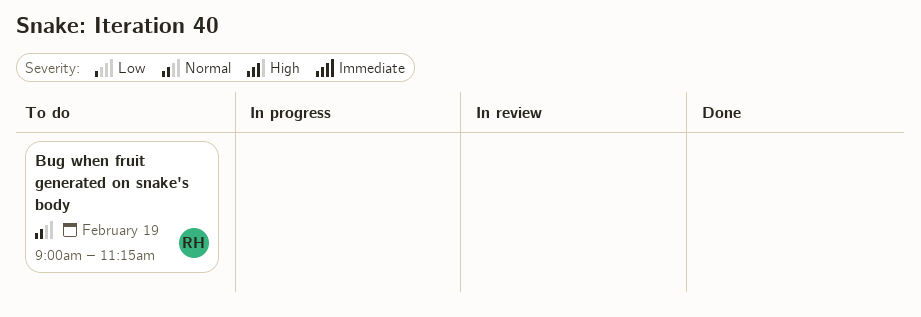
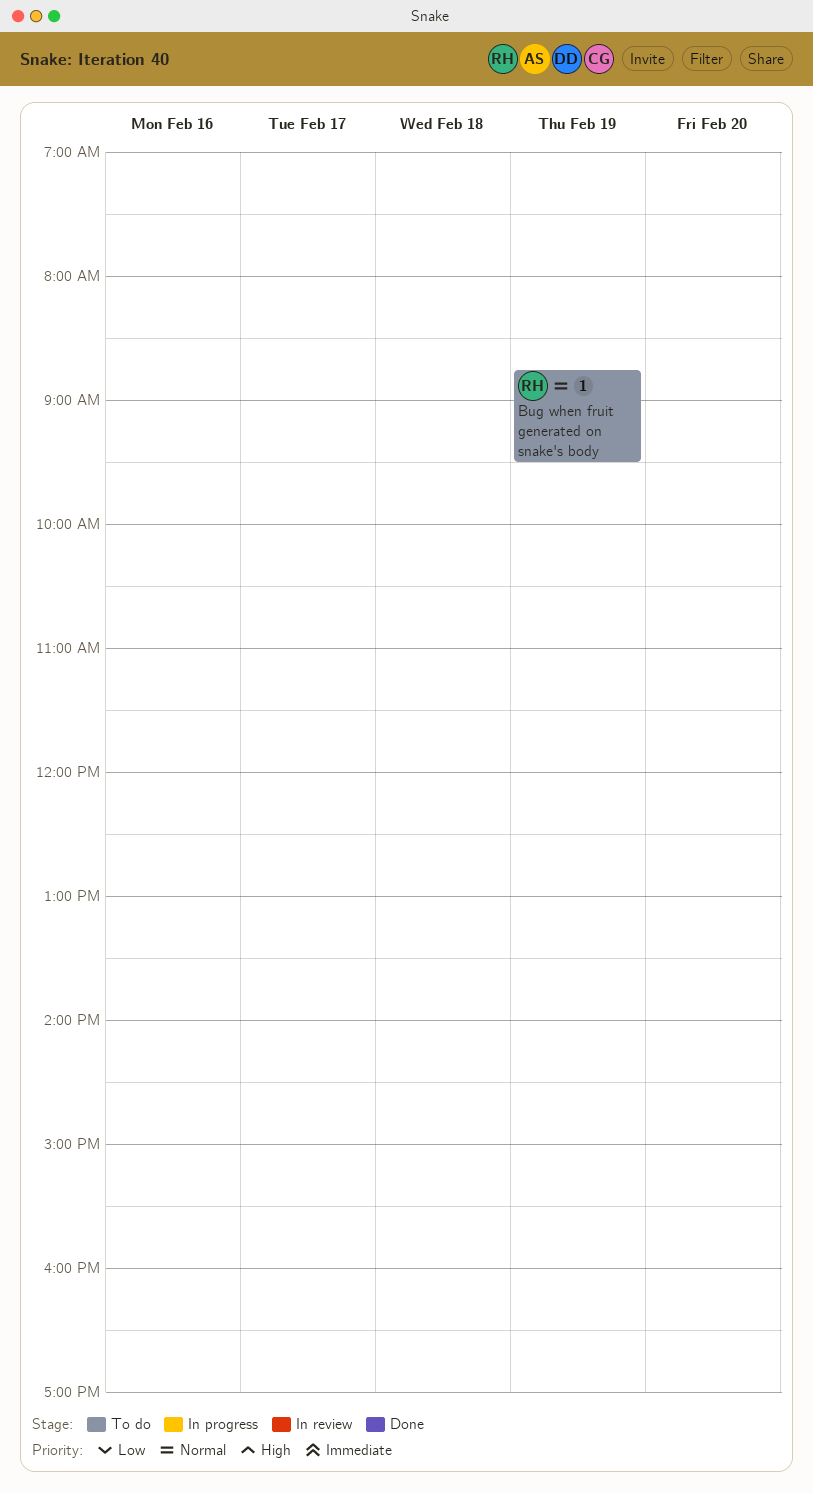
Bug when fruit generated on snake's body, begins: 09:00 -> 08:45
Bug when fruit generated on snake's body, ends: 11:15 -> 09:30

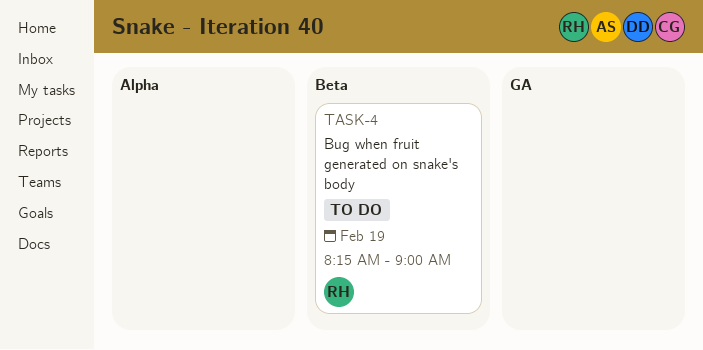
Bug when fruit generated on snake's body, begins: 08:45 -> 08:15
Bug when fruit generated on snake's body, ends: 09:30 -> 09:00

